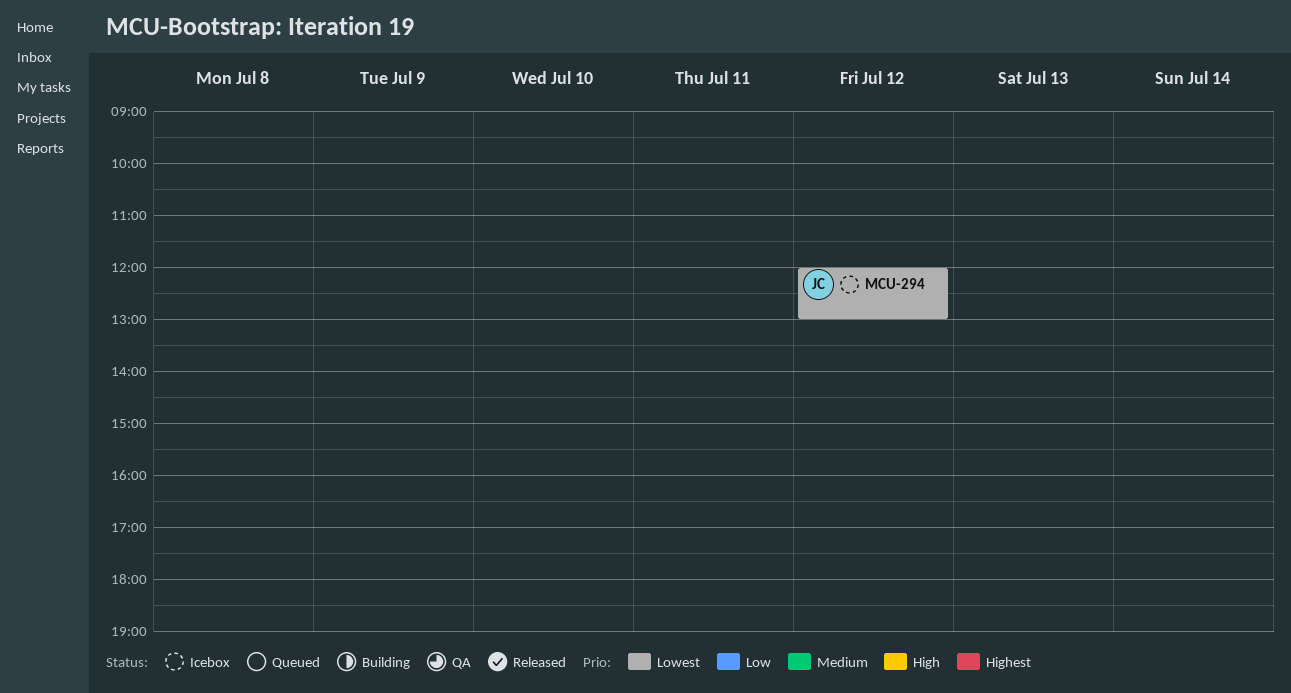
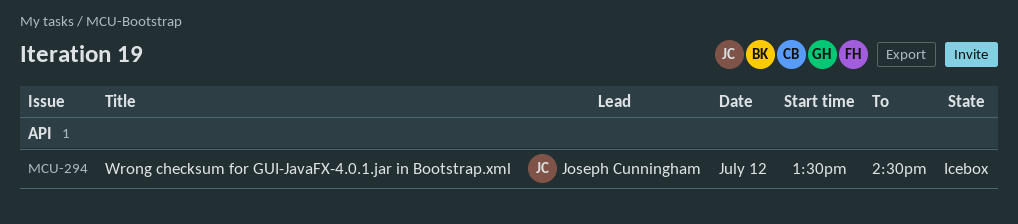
MCU-294, begins: 12:00 -> 13:30
MCU-294, ends: 13:00 -> 14:30

